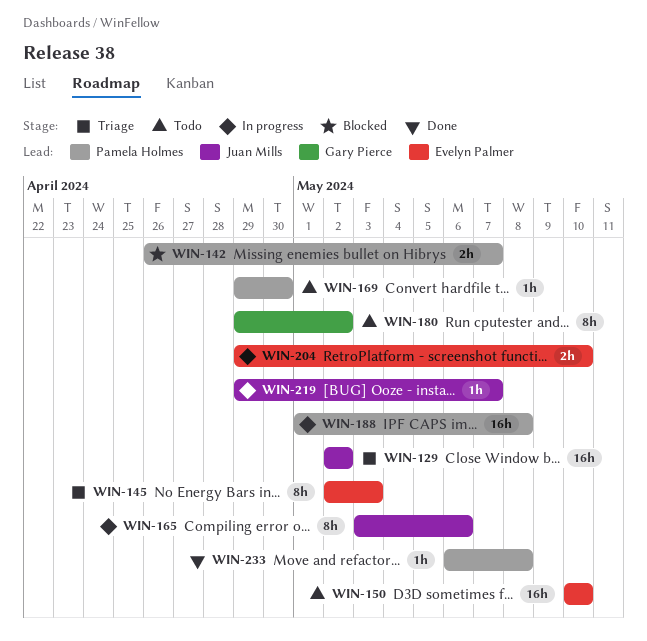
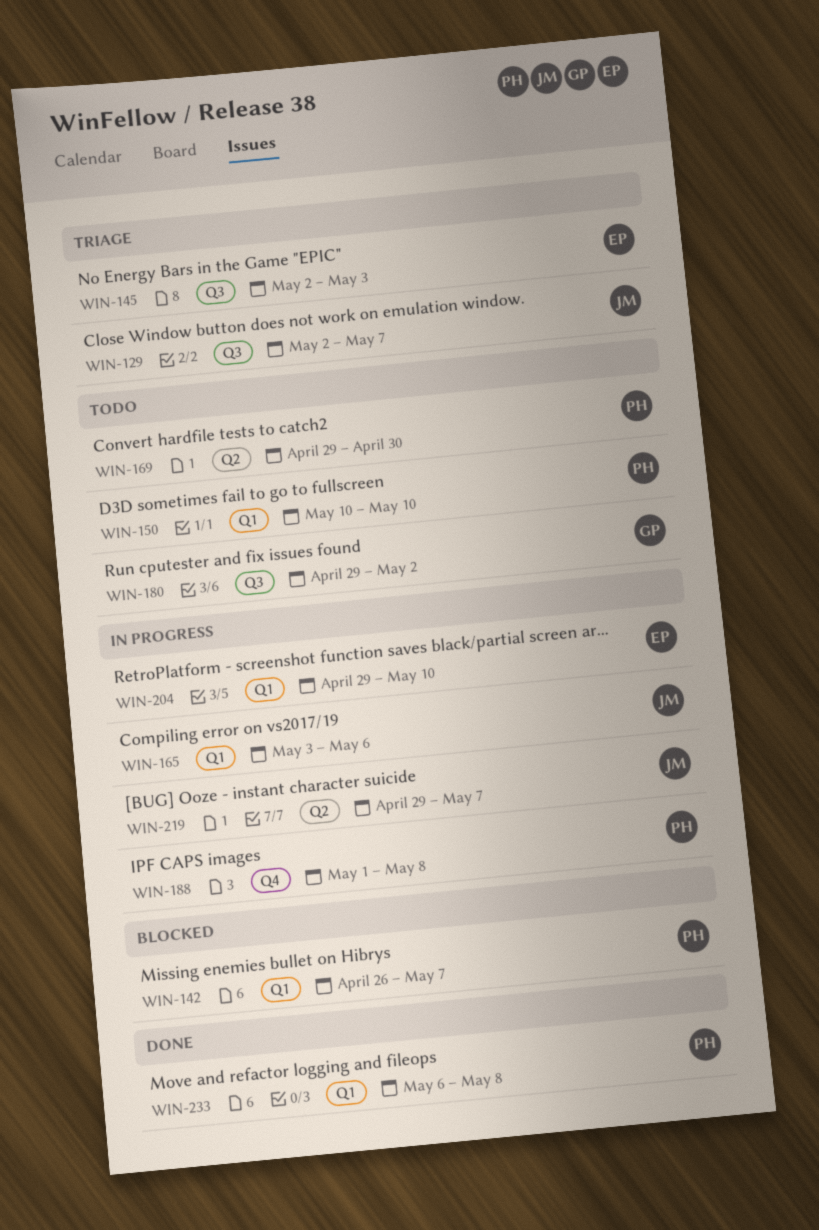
WIN-129, due: May 2 -> May 7
WIN-150, owner: Evelyn Palmer -> Pamela Holmes

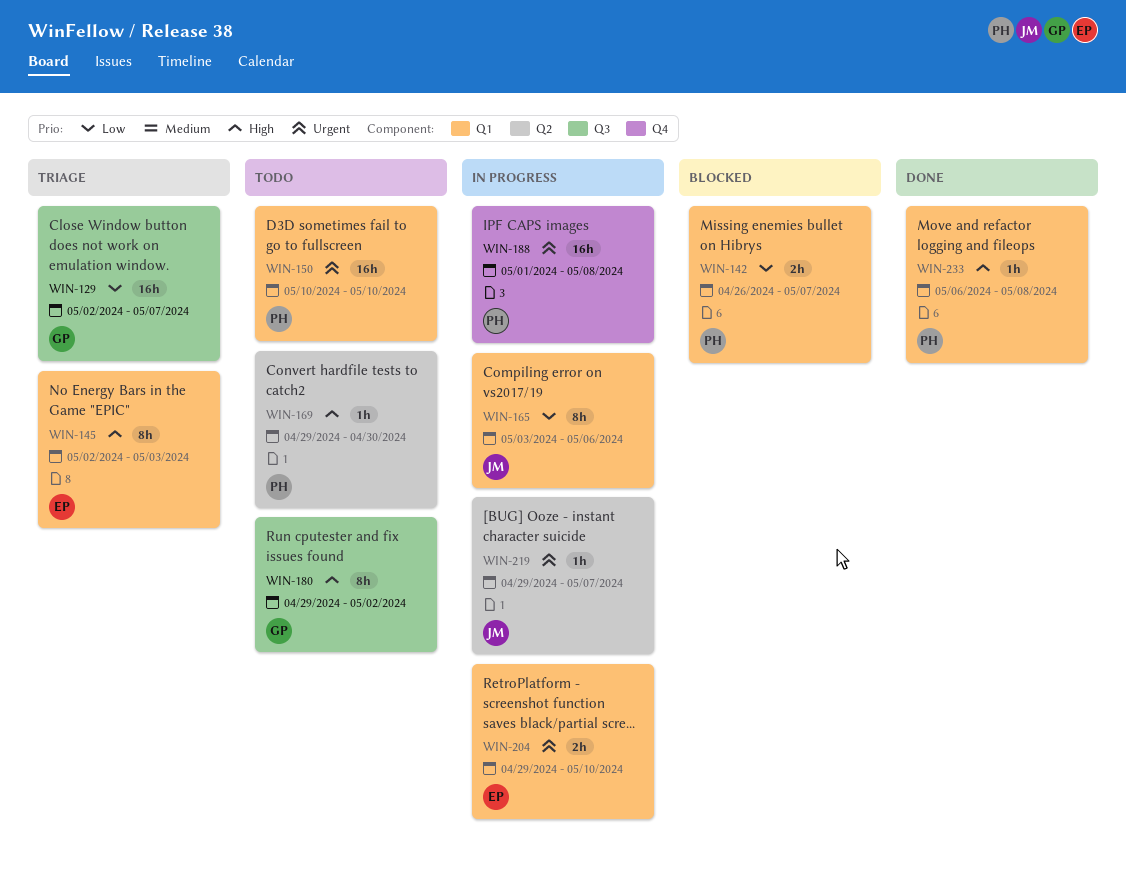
WIN-129, owner: JM -> GP
WIN-145, label: Q3 -> Q1

